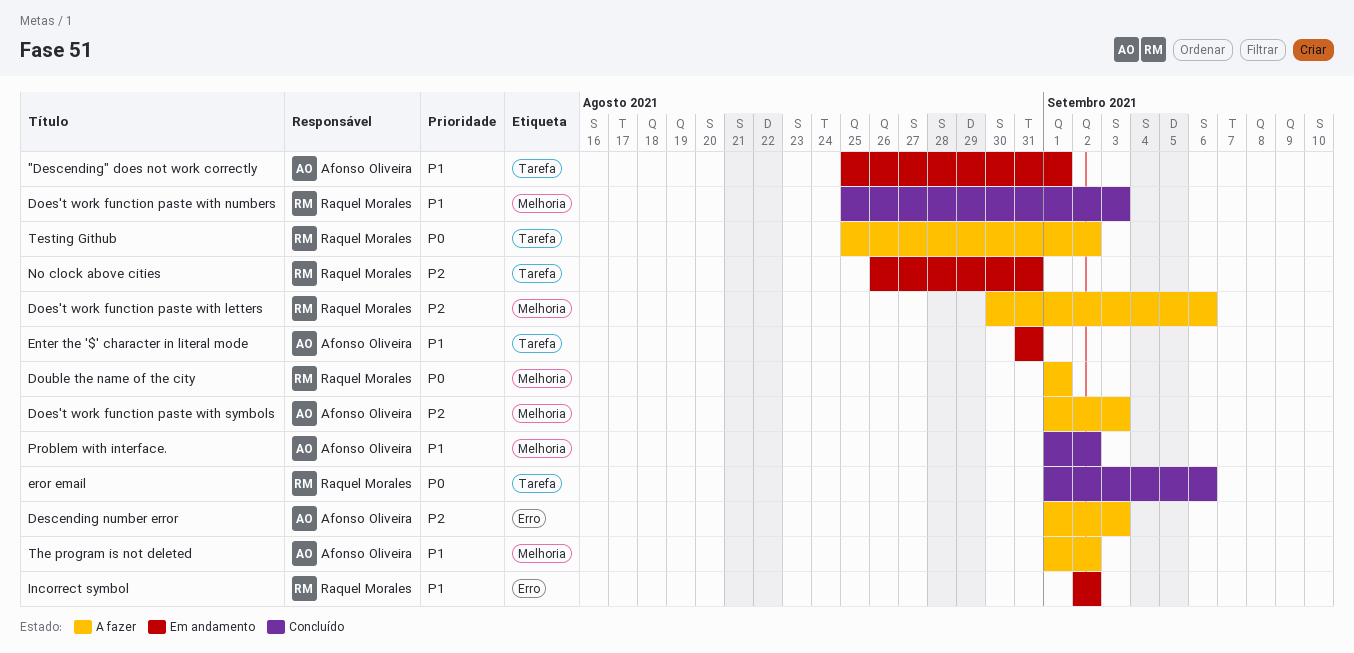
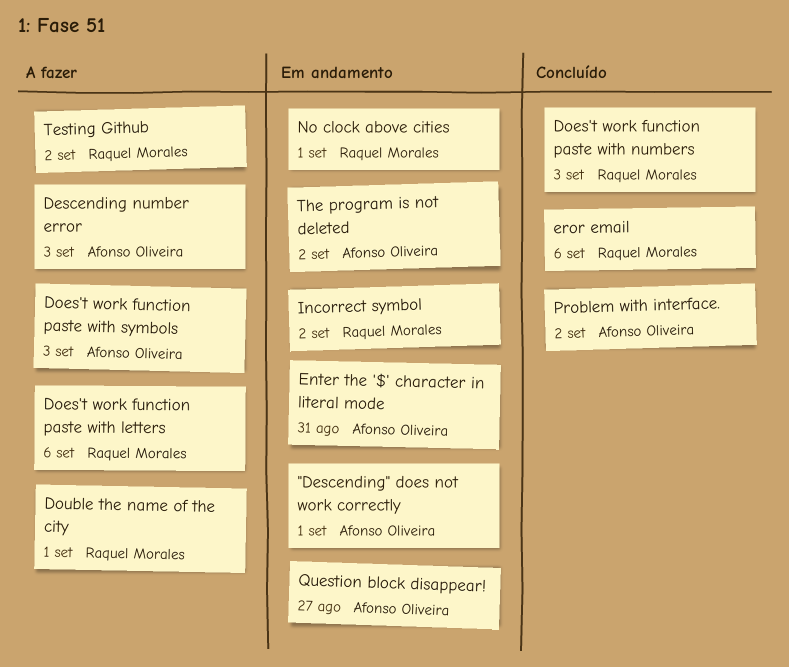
No clock above cities, due: Aug 31 -> Sep 1
Question block disappear!: none -> present
The program is not deleted, status: A fazer -> Em andamento

